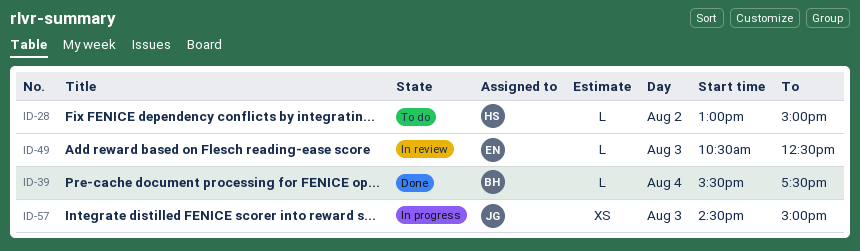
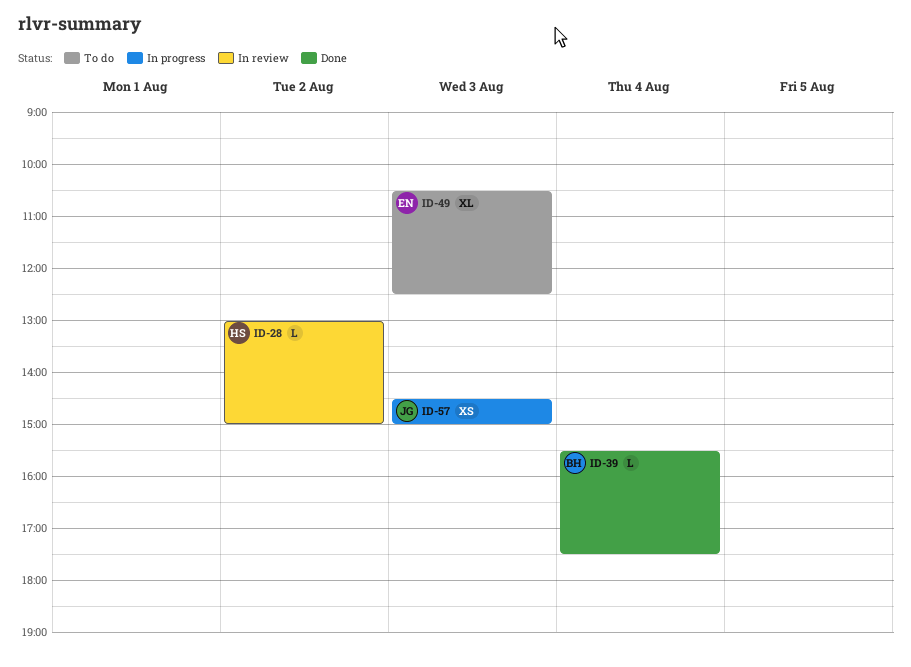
ID-28, status: To do -> In review
ID-49, status: In review -> To do
ID-49, estimate: L -> XL

